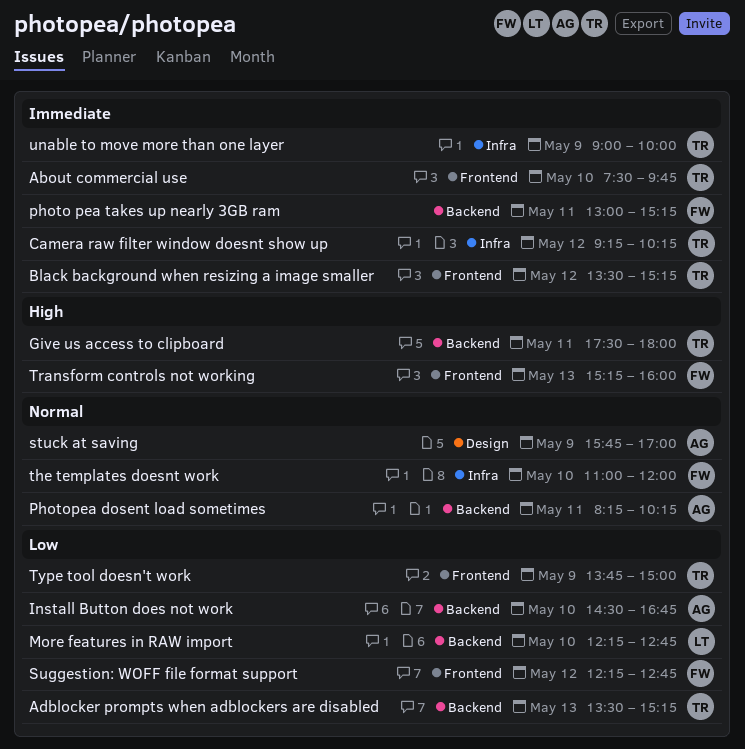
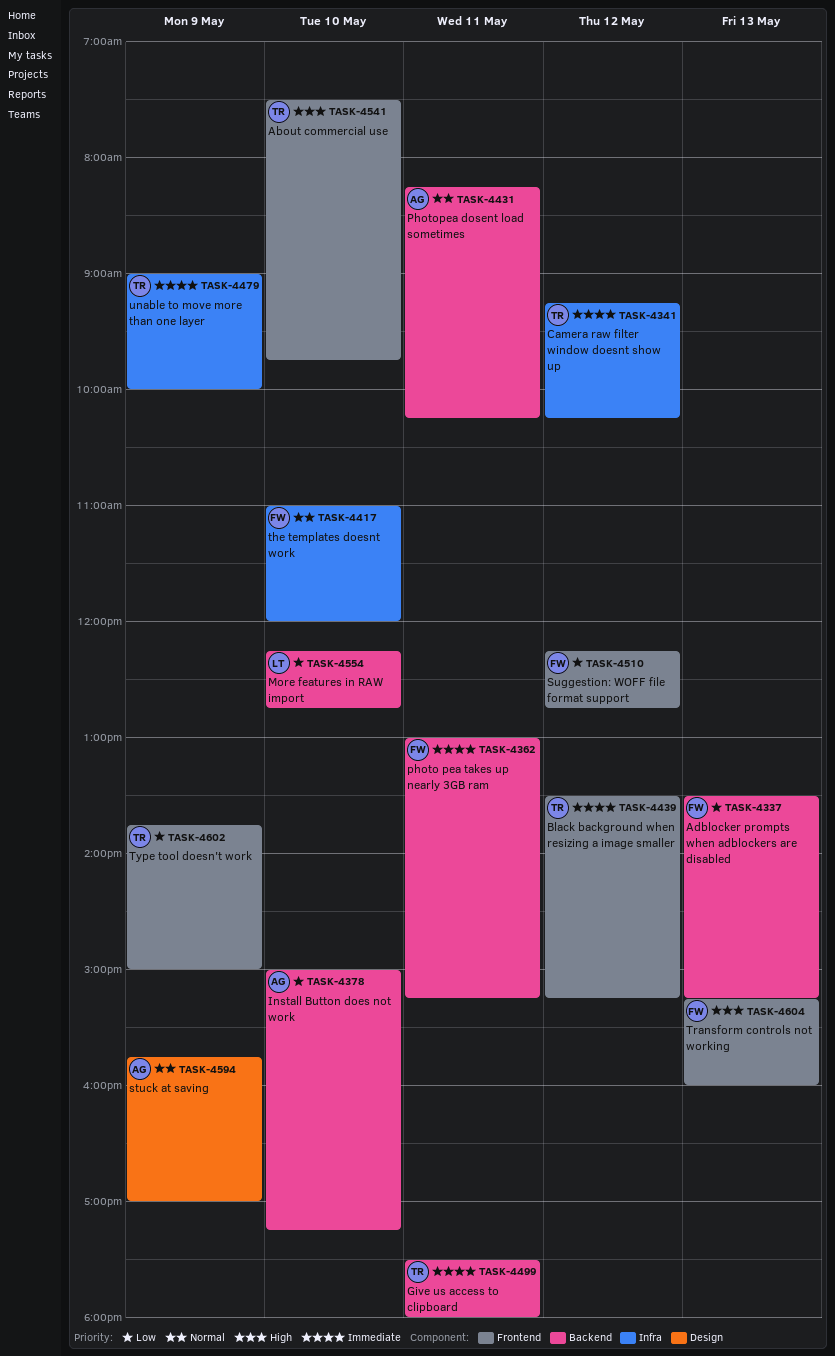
About commercial use, priority: Immediate -> High
Adblocker prompts when adblockers are disabled, owner: TR -> FW
Give us access to clipboard, priority: High -> Immediate
Install Button does not work, begins: 14:30 -> 15:00
Install Button does not work, ends: 16:45 -> 17:15

